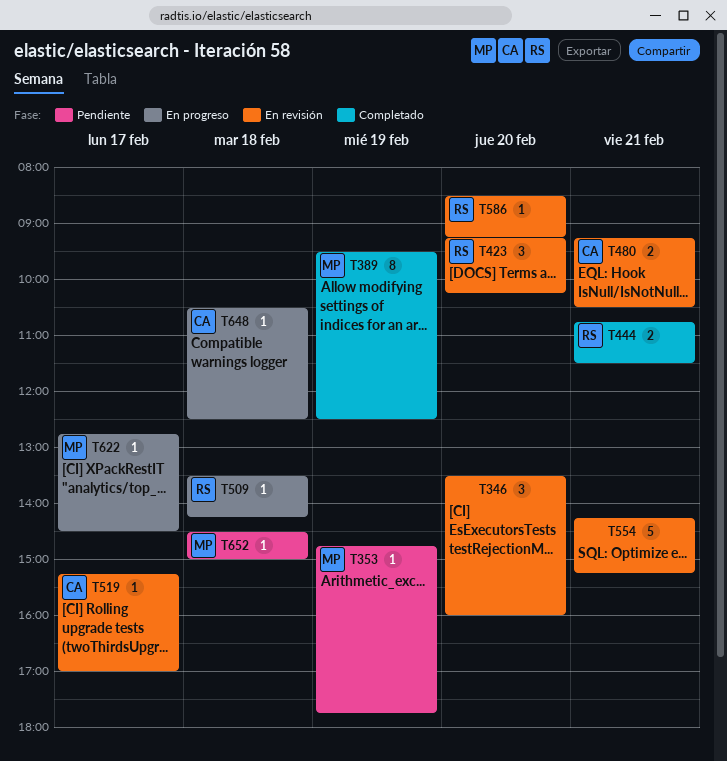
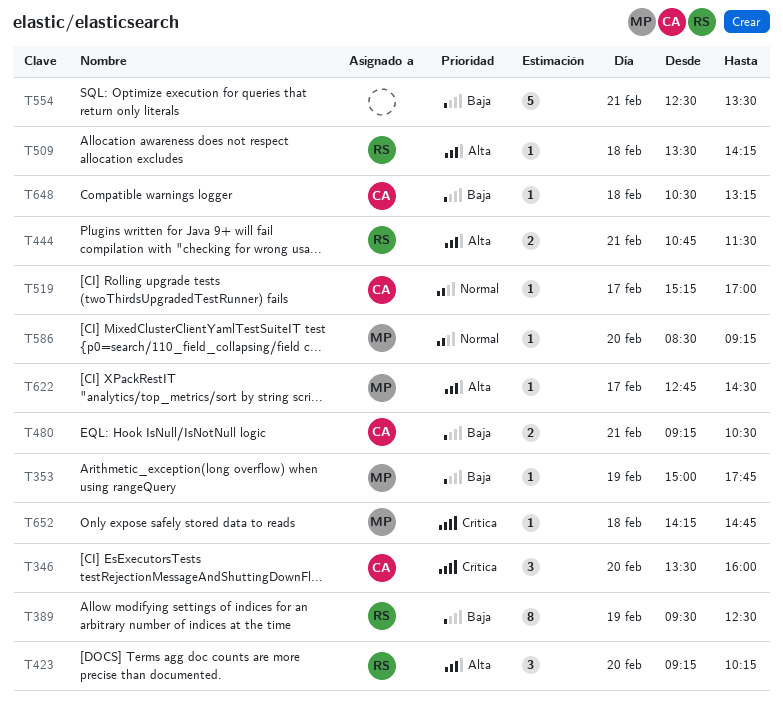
T346, owner: none -> CA
T353, begins: 14:45 -> 15:00
T389, owner: MP -> RS
T554, begins: 14:15 -> 12:30
T554, ends: 15:15 -> 13:30
T586, owner: RS -> MP
T648, ends: 12:30 -> 13:15
T652, begins: 14:30 -> 14:15
T652, ends: 15:00 -> 14:45

